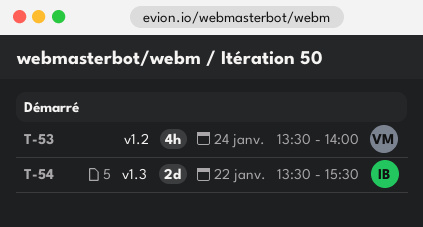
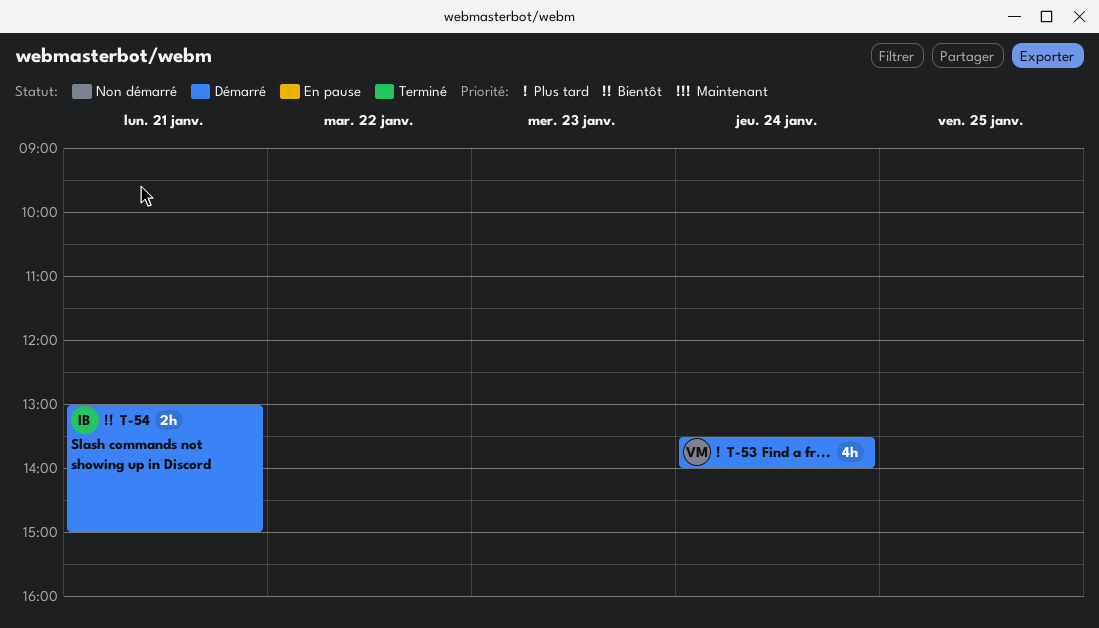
T-54, estimate: 2d -> 2h
T-54, day: Jan 22 -> Jan 21
T-54, begins: 13:30 -> 13:00
T-54, ends: 15:30 -> 15:00

